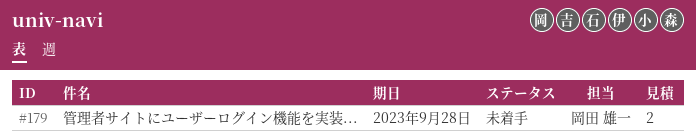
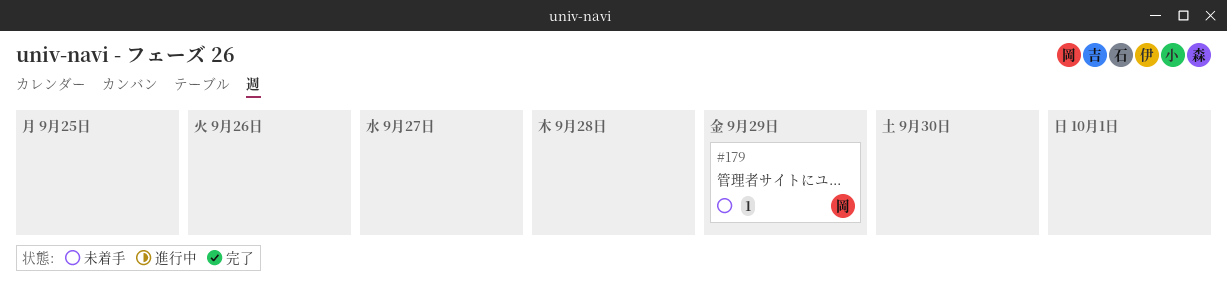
#179, estimate: 2 -> 1
#179, due: Sep 28 -> Sep 29

